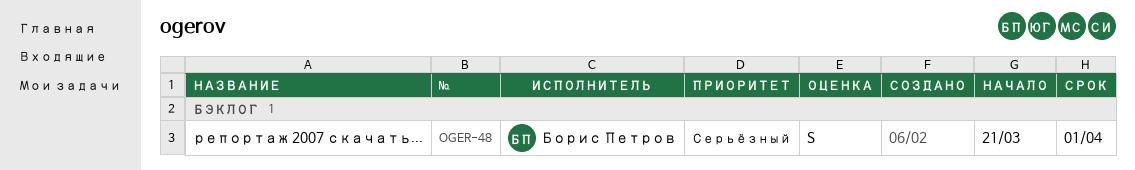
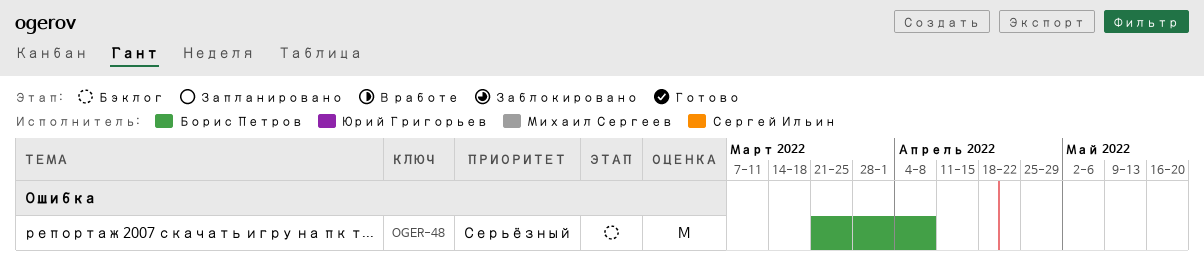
OGER-48, estimate: S -> M
OGER-48, due: Apr 1 -> Apr 8

